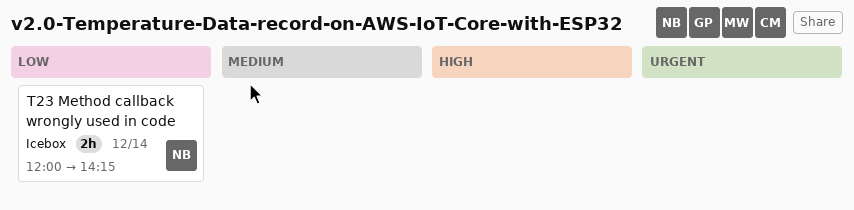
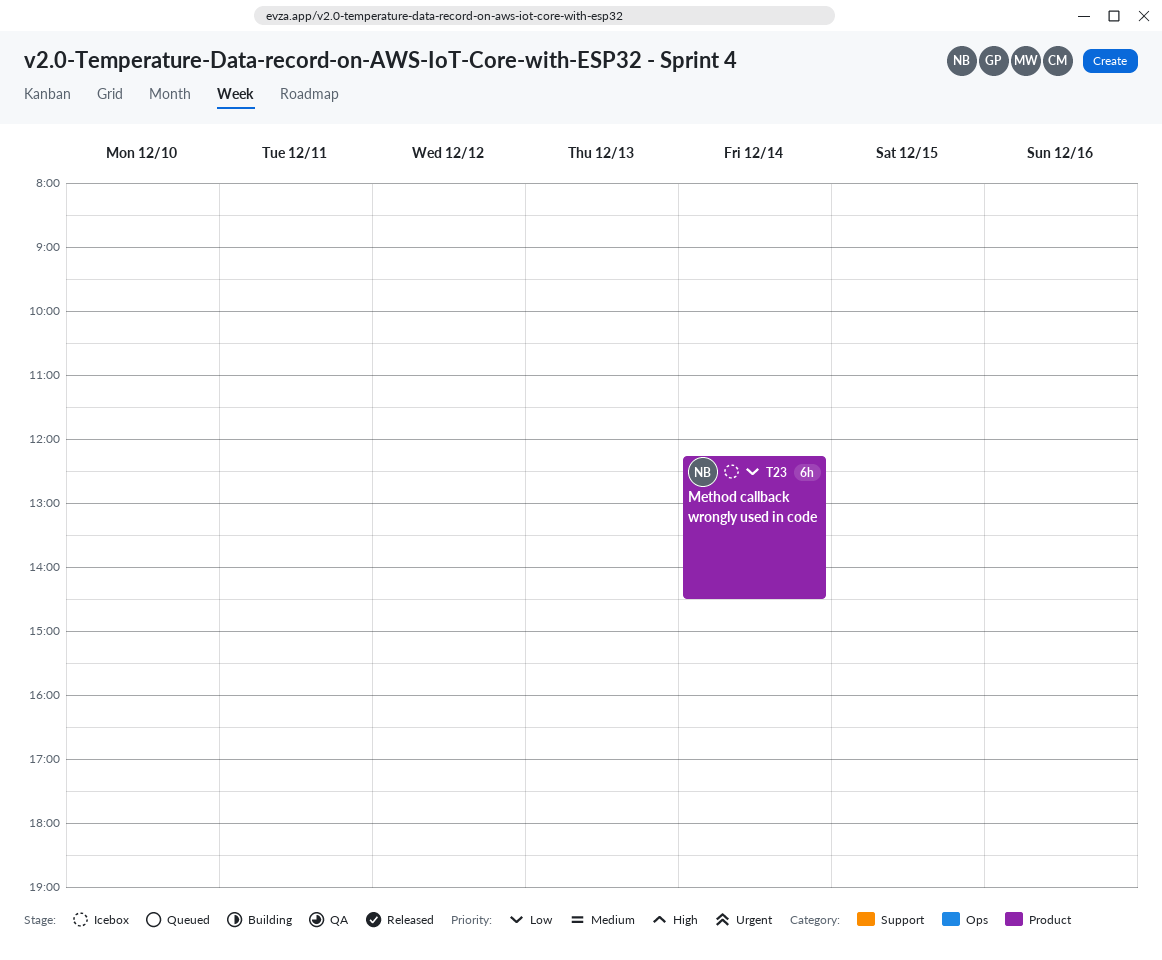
T23, estimate: 2h -> 6h
T23, begins: 12:00 -> 12:15
T23, ends: 14:15 -> 14:30

